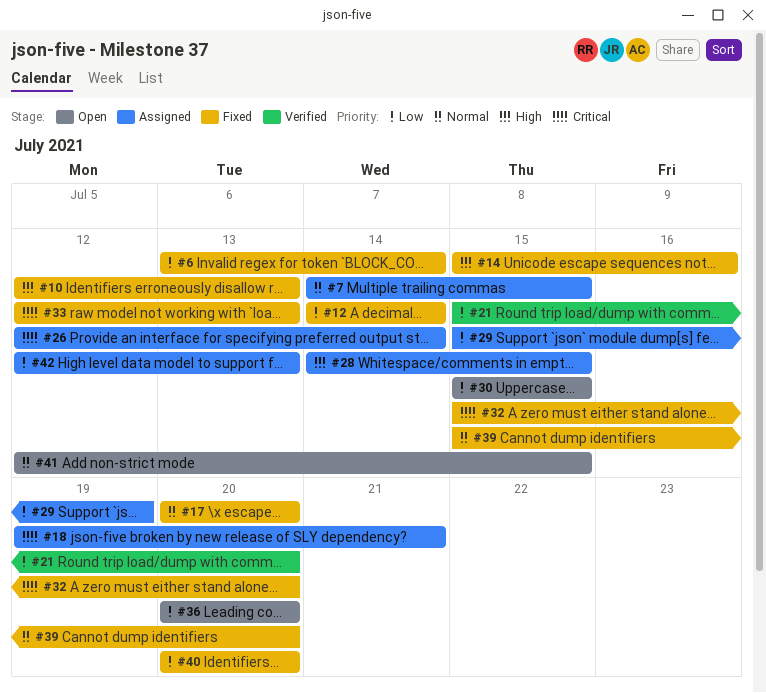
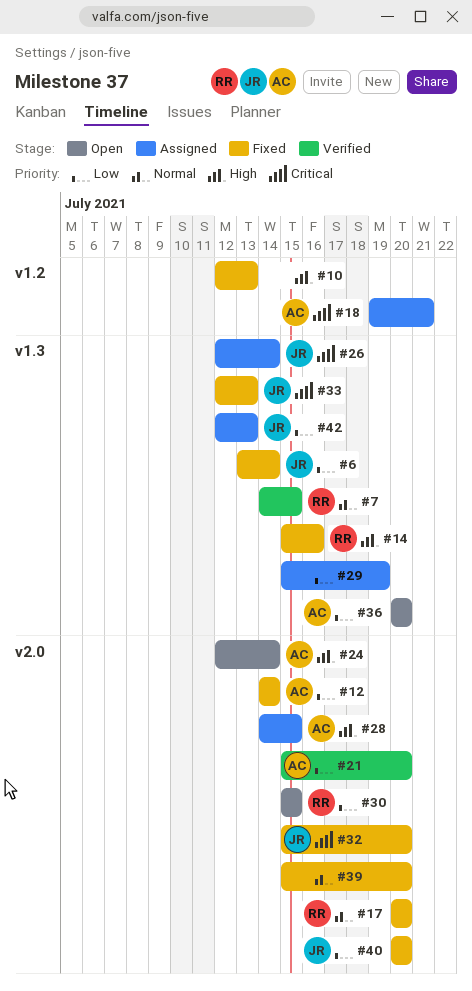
#7, status: Assigned -> Verified
#24: none -> present
#41: present -> none

